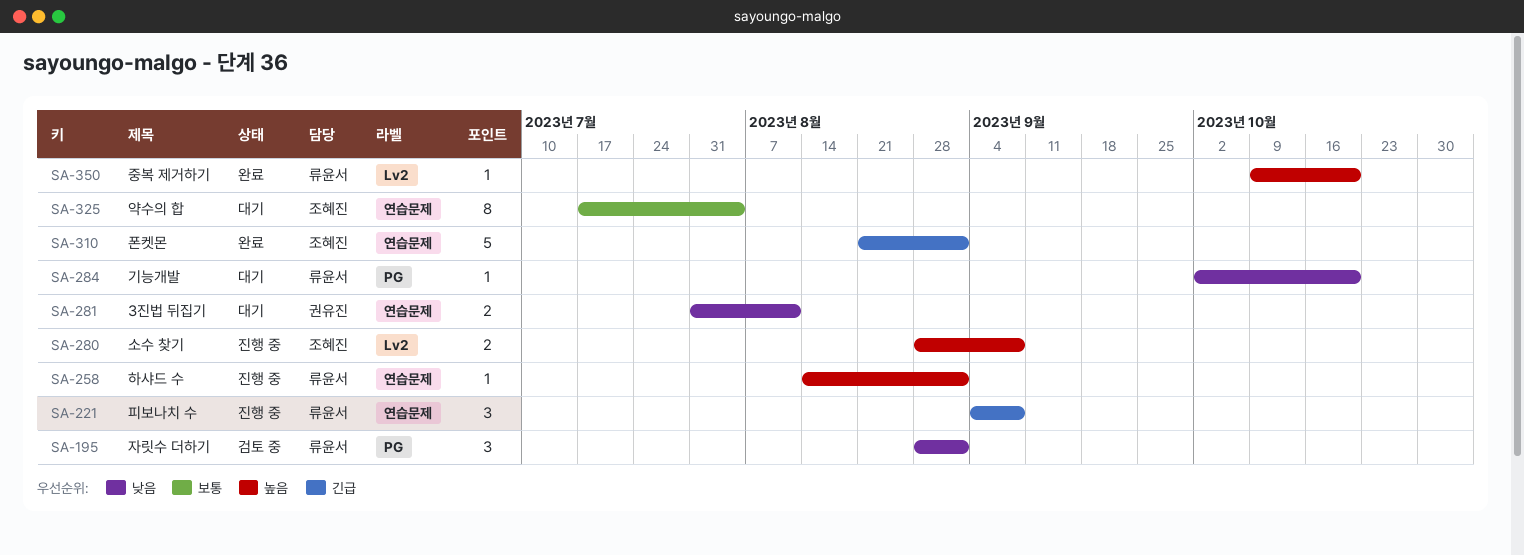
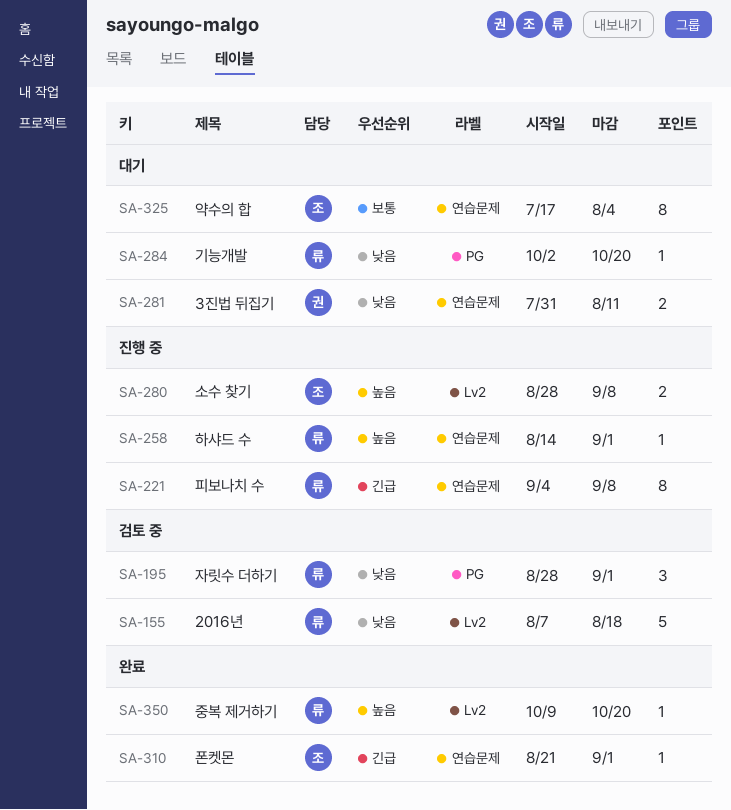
SA-155: none -> present
SA-221, estimate: 3 -> 8
SA-310, estimate: 5 -> 1

